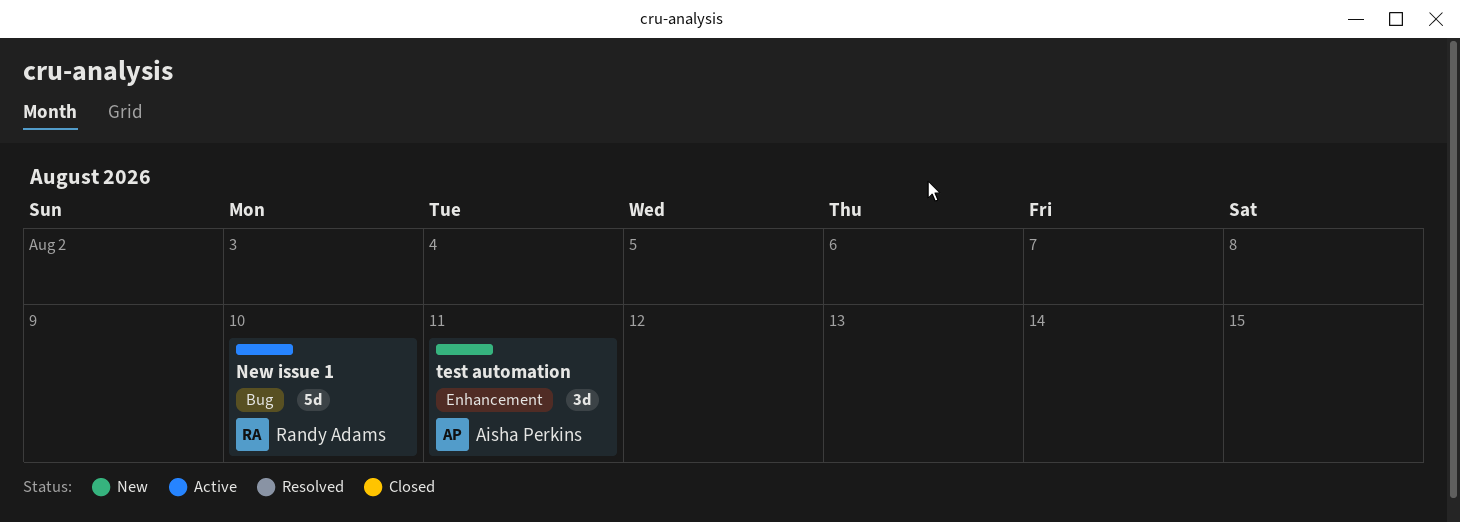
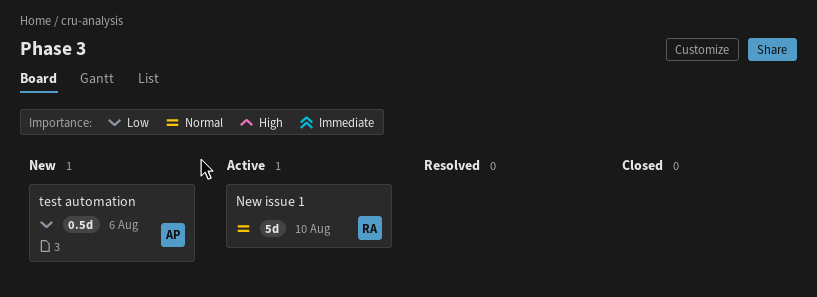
test automation, estimate: 3d -> 0.5d
test automation, due: Aug 11 -> Aug 6

